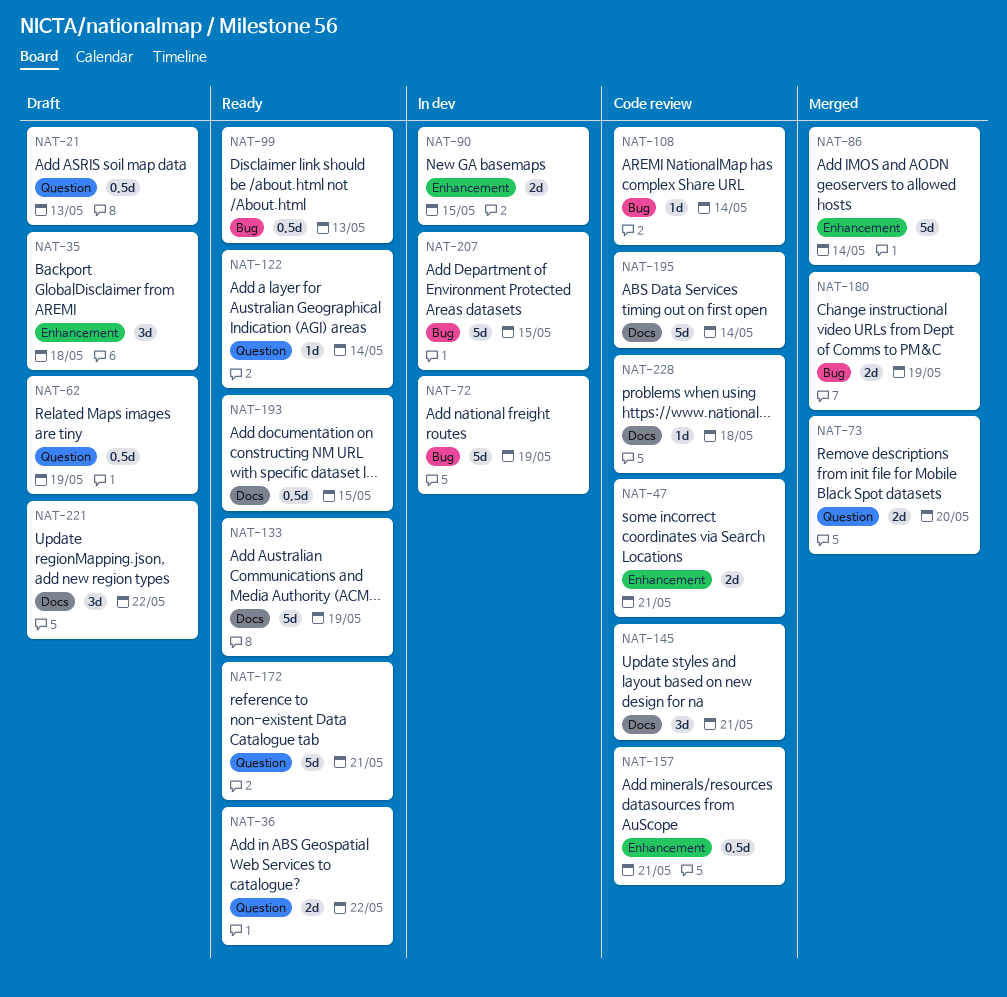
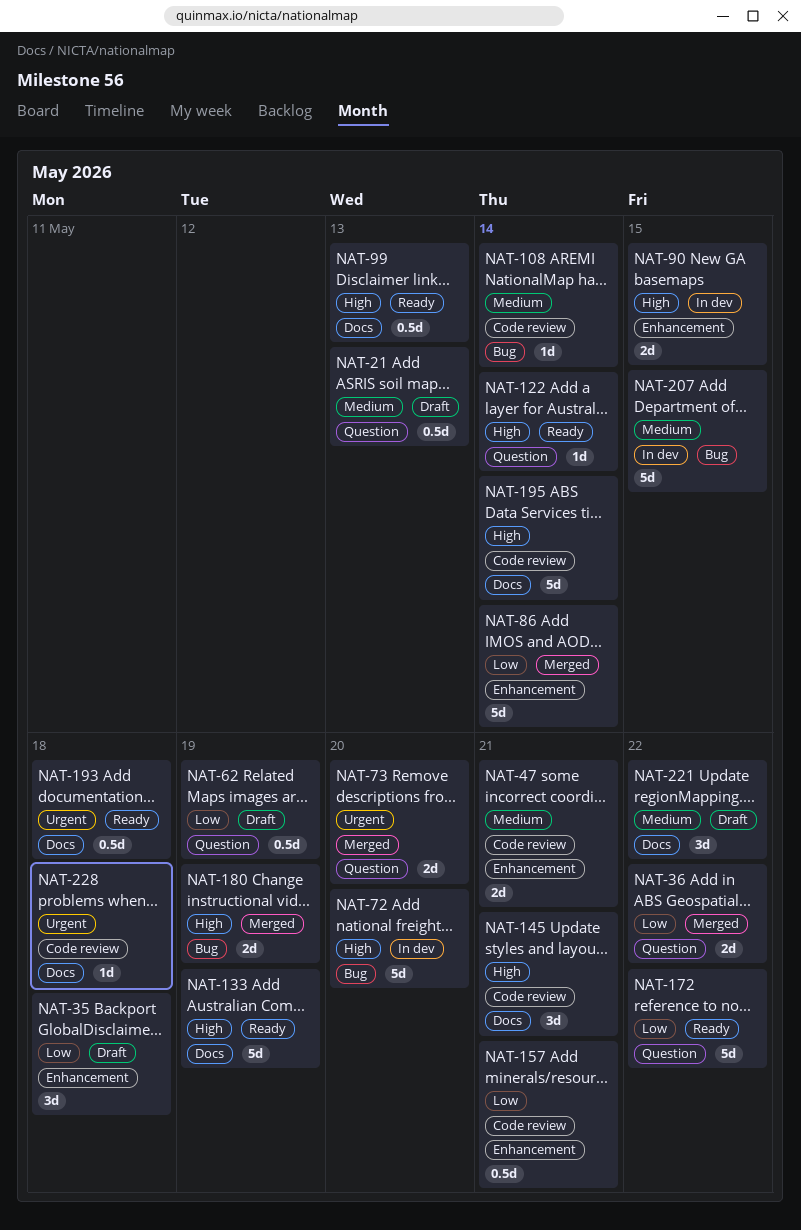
NAT-36, status: Ready -> Merged
NAT-72, due: May 19 -> May 20
NAT-99, label: Bug -> Docs
NAT-172, due: May 21 -> May 22
NAT-193, due: May 15 -> May 18

